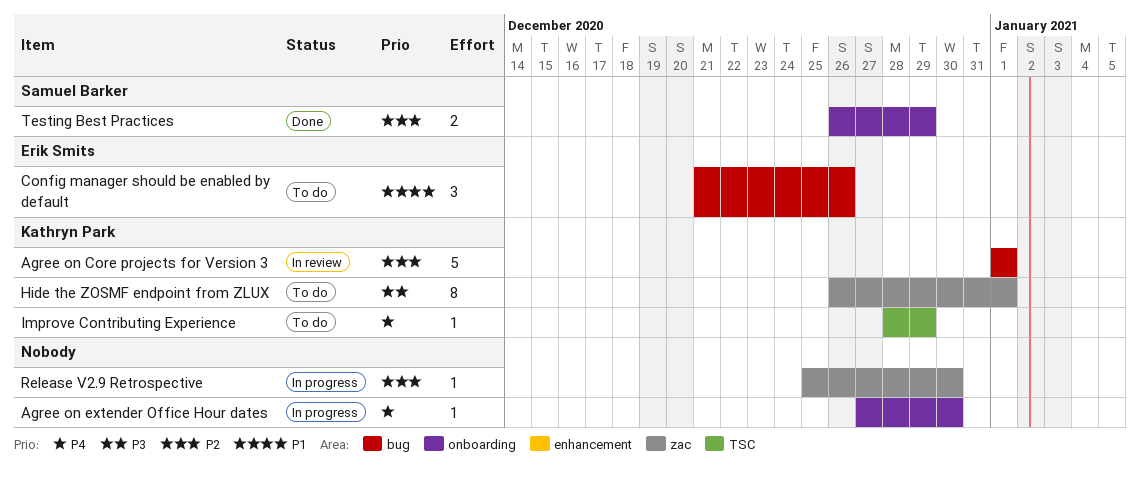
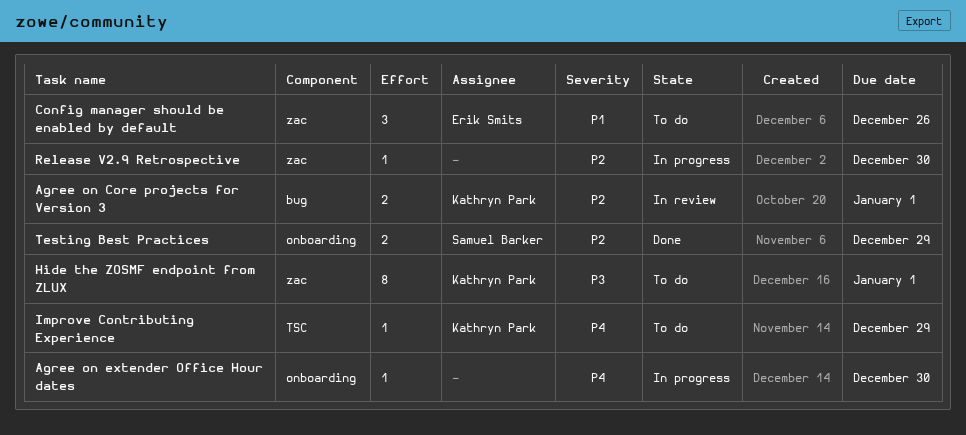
Agree on Core projects for Version 3, estimate: 5 -> 2
Config manager should be enabled by default, label: bug -> zac

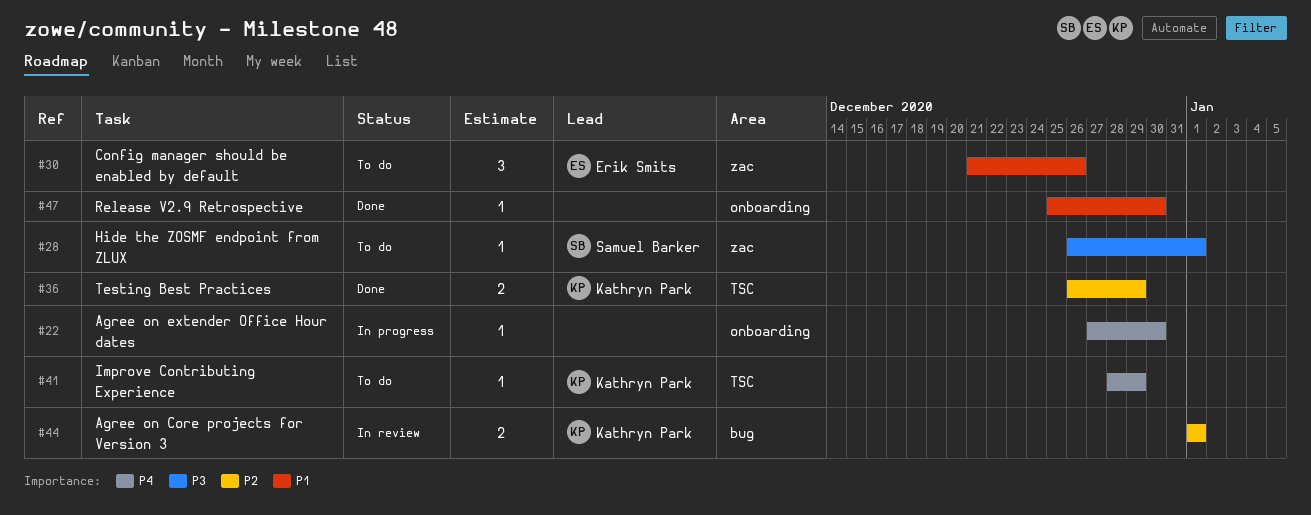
Hide the ZOSMF endpoint from ZLUX, owner: Kathryn Park -> Samuel Barker
Hide the ZOSMF endpoint from ZLUX, estimate: 8 -> 1
Release V2.9 Retrospective, status: In progress -> Done
Release V2.9 Retrospective, priority: P2 -> P1
Release V2.9 Retrospective, label: zac -> onboarding
Testing Best Practices, owner: Samuel Barker -> Kathryn Park
Testing Best Practices, label: onboarding -> TSC

